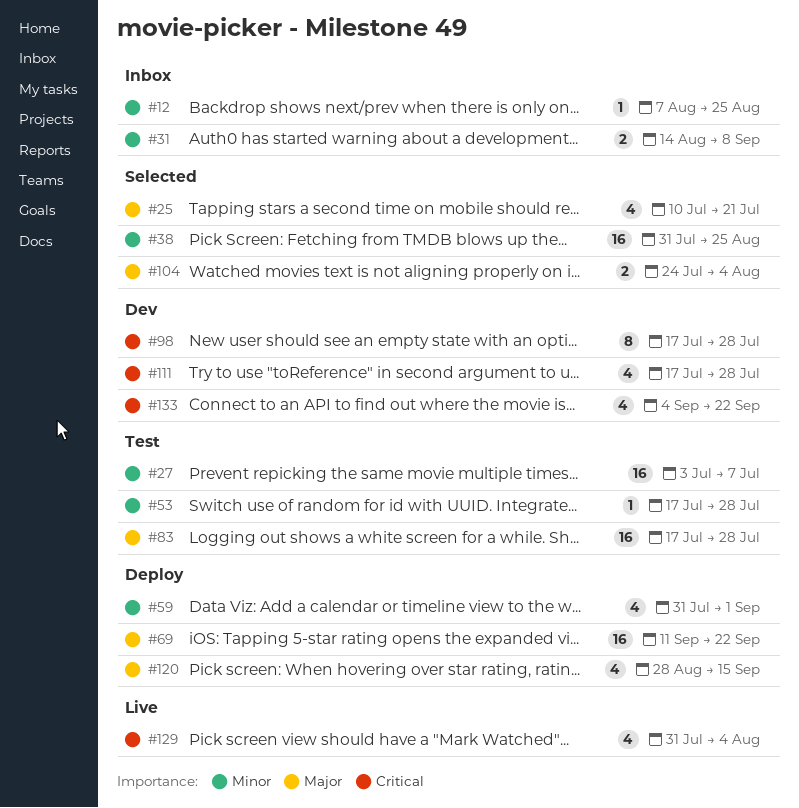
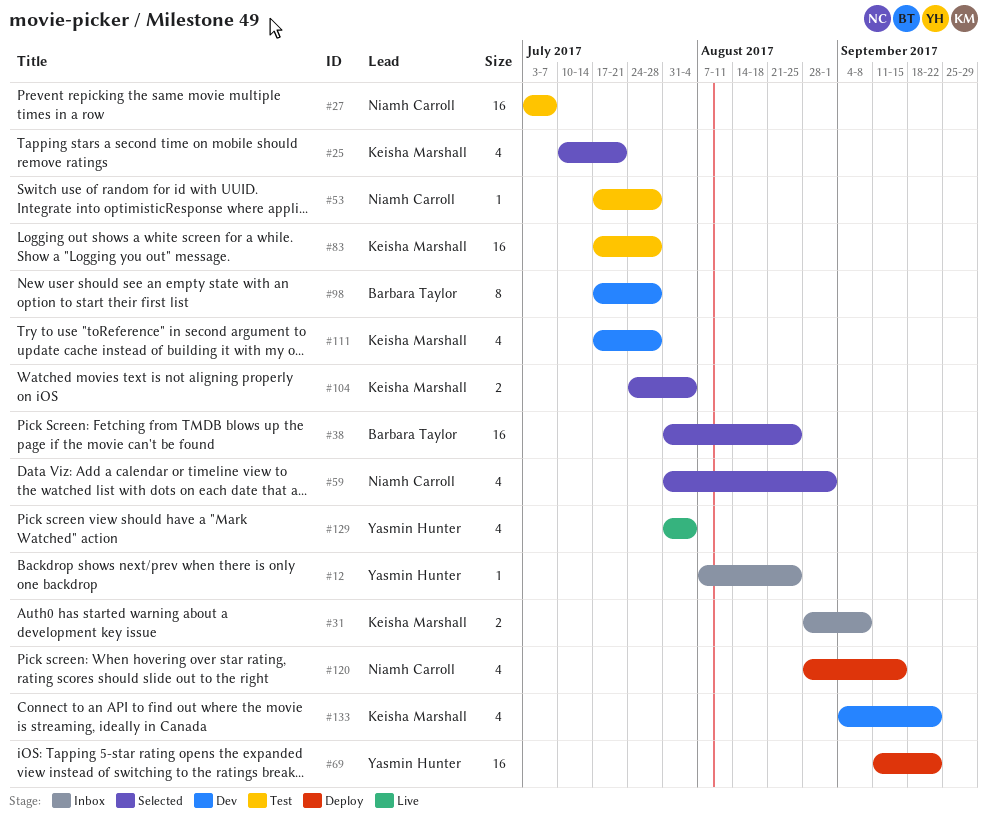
#31, start: Aug 14 -> Aug 28
#59, status: Deploy -> Selected

